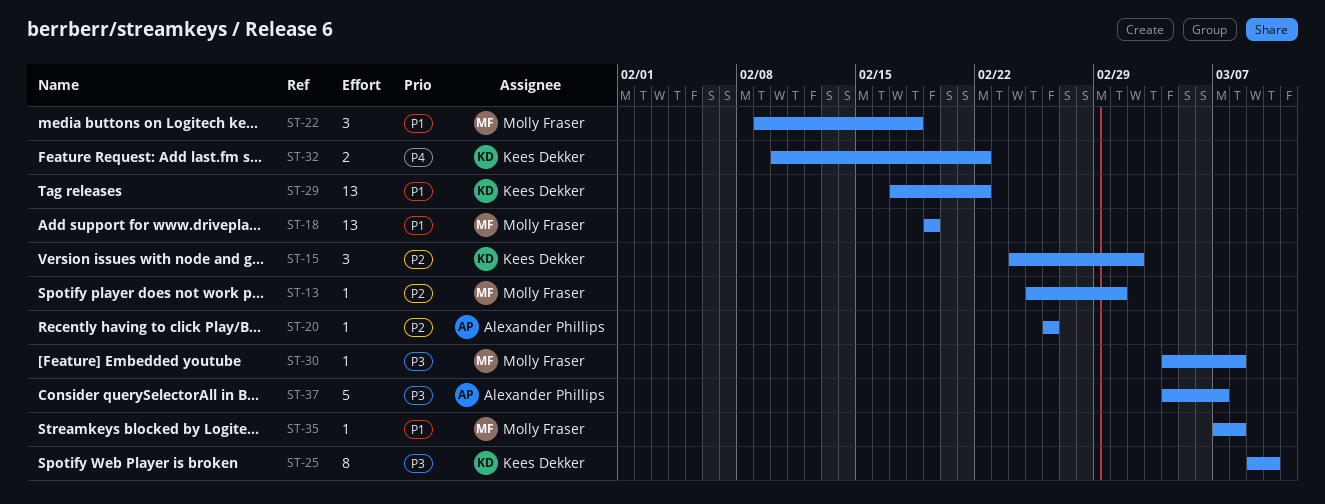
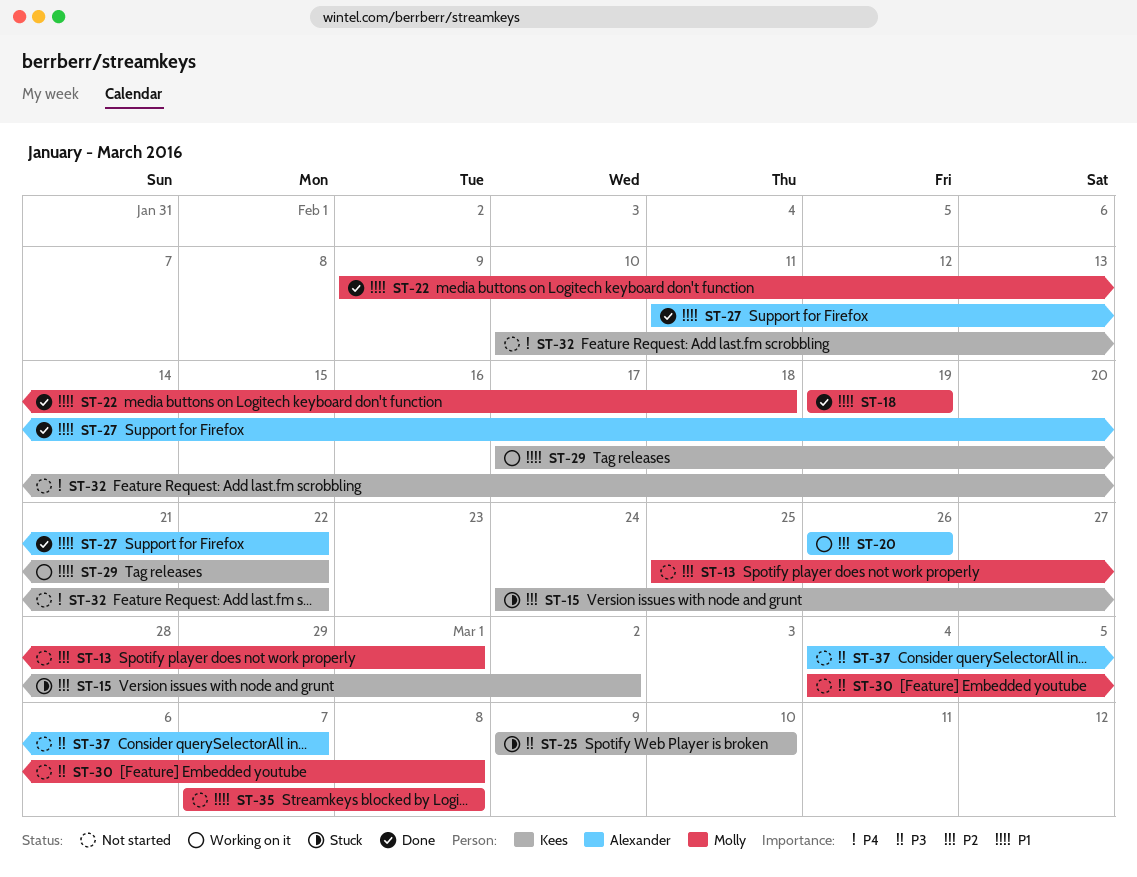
ST-27: none -> present

